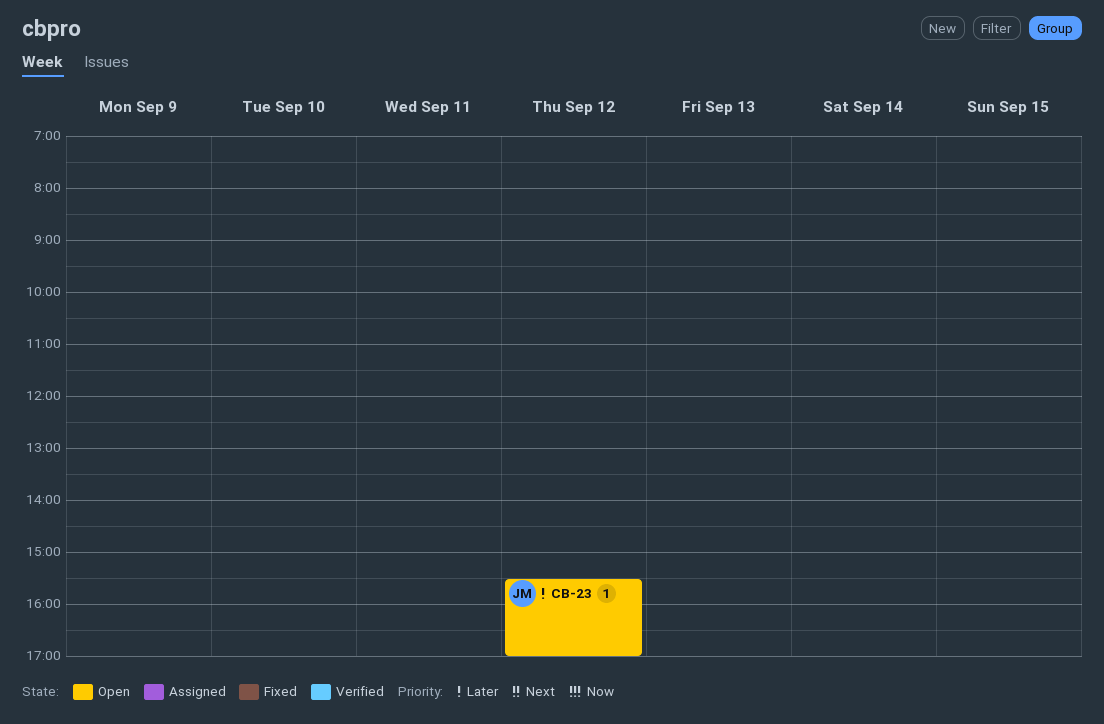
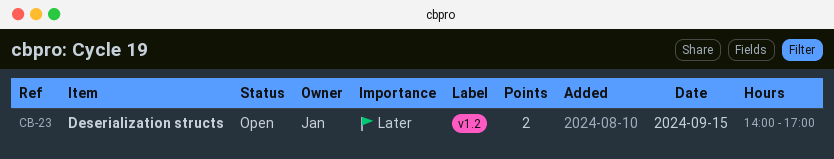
CB-23, estimate: 1 -> 2
CB-23, day: Sep 12 -> Sep 15
CB-23, begins: 15:30 -> 14:00

